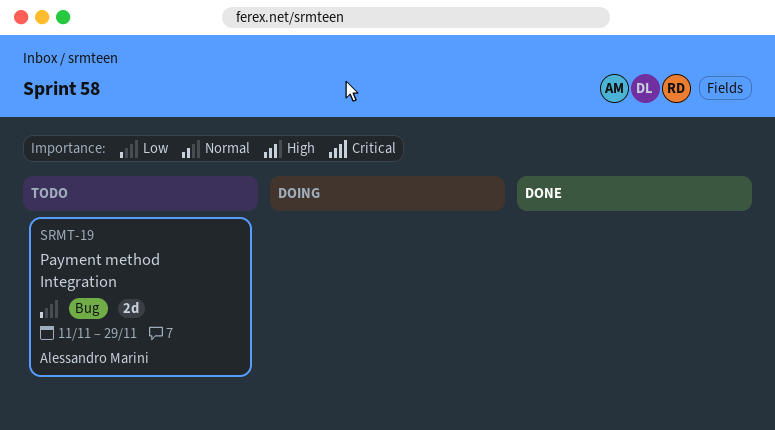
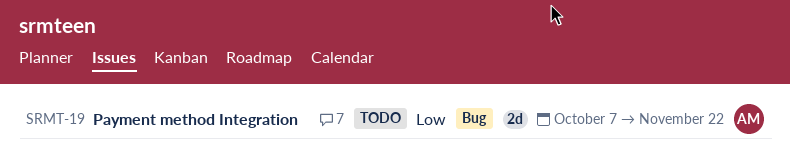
SRMT-19, start: Nov 11 -> Oct 7
SRMT-19, due: Nov 29 -> Nov 22

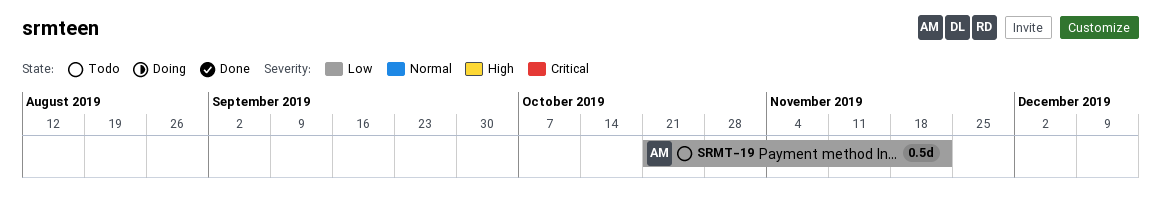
SRMT-19, estimate: 2d -> 0.5d
SRMT-19, start: Oct 7 -> Oct 21

